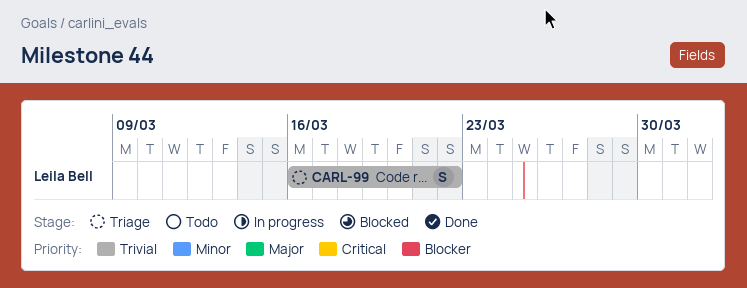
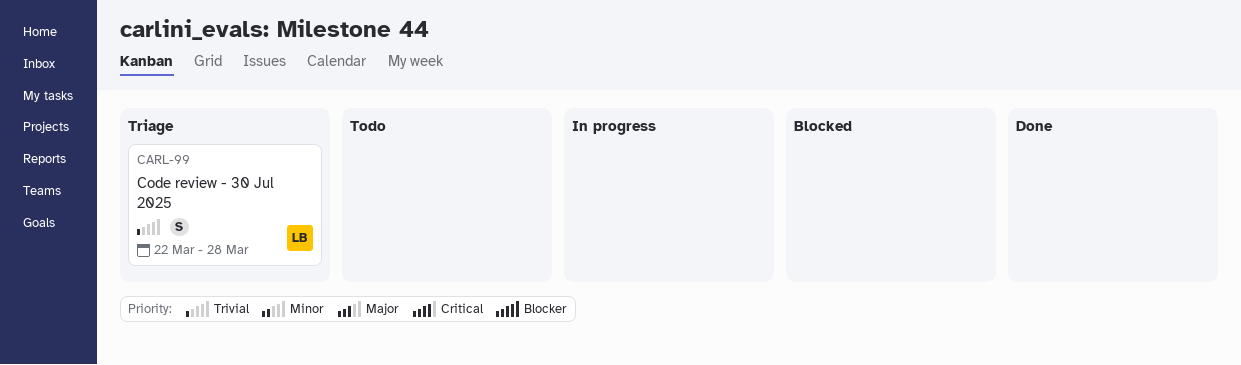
CARL-99, start: Mar 16 -> Mar 22
CARL-99, due: Mar 22 -> Mar 28

